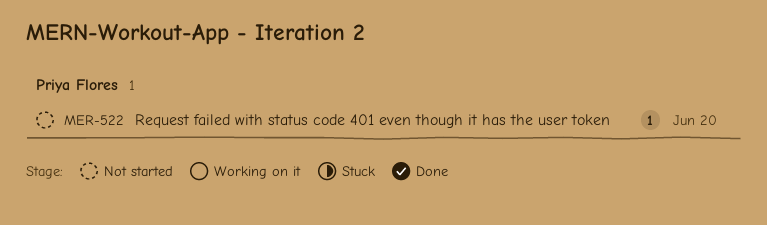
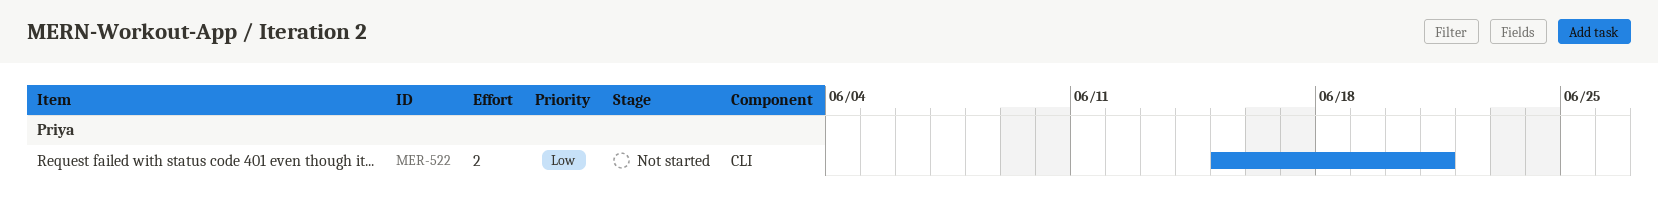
MER-522, estimate: 1 -> 2
MER-522, due: Jun 20 -> Jun 21

